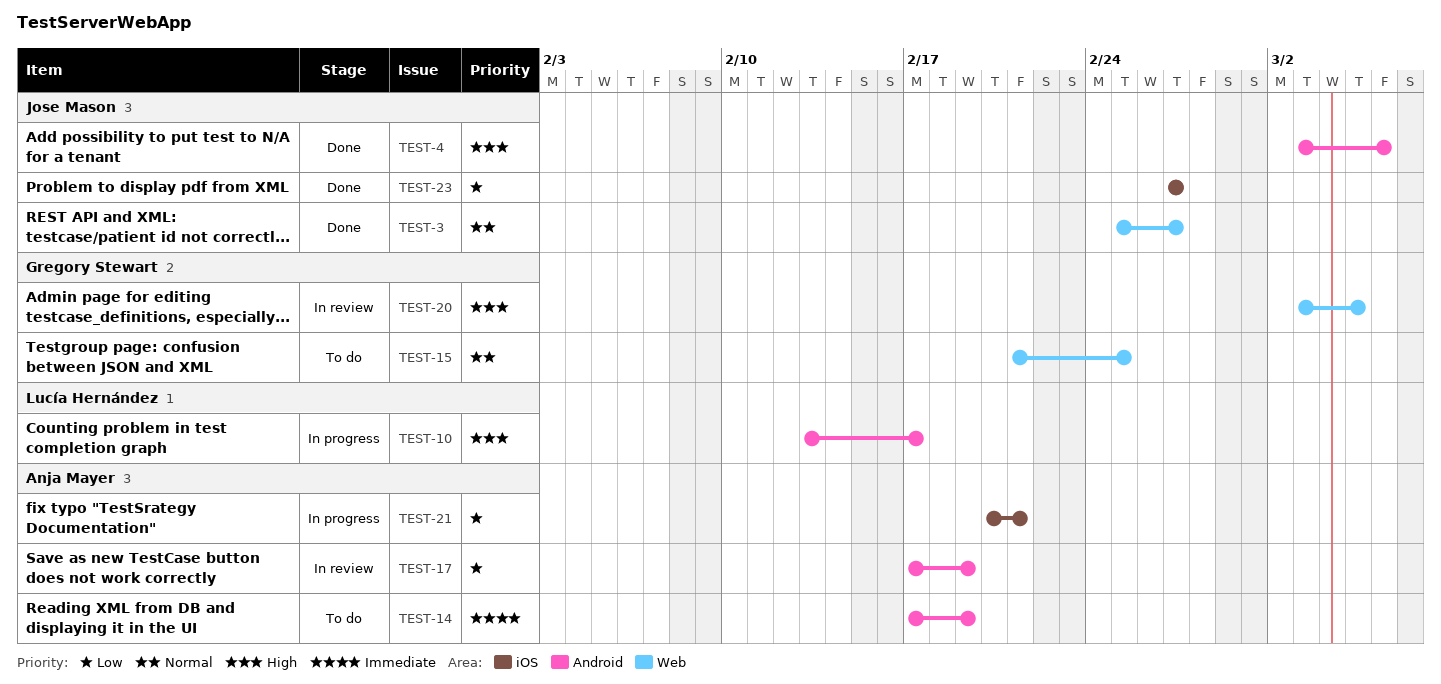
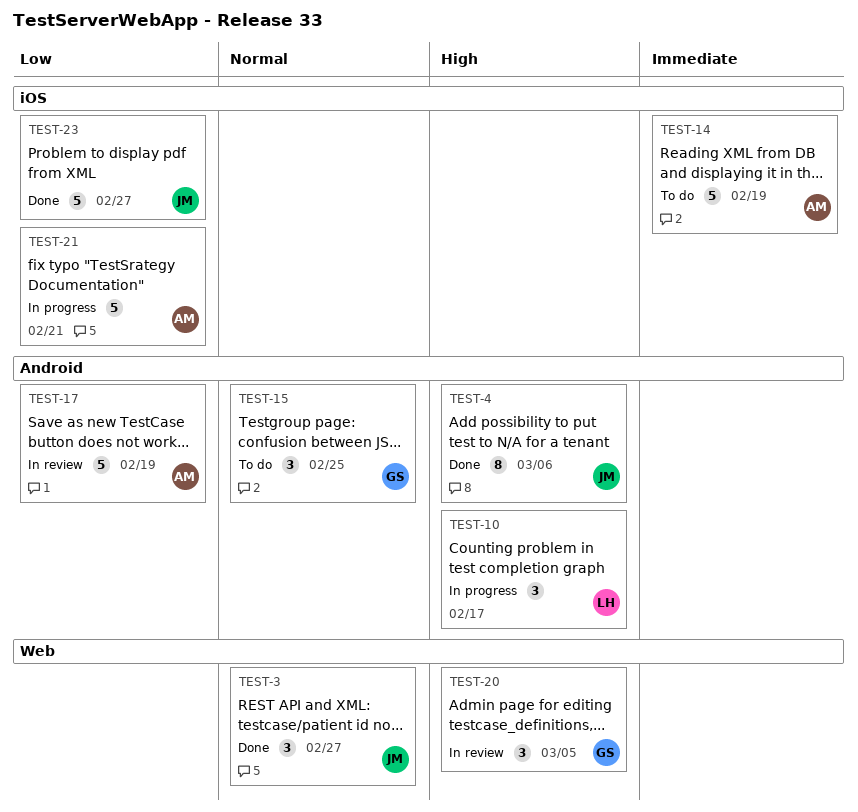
TEST-14, label: Android -> iOS
TEST-15, label: Web -> Android

